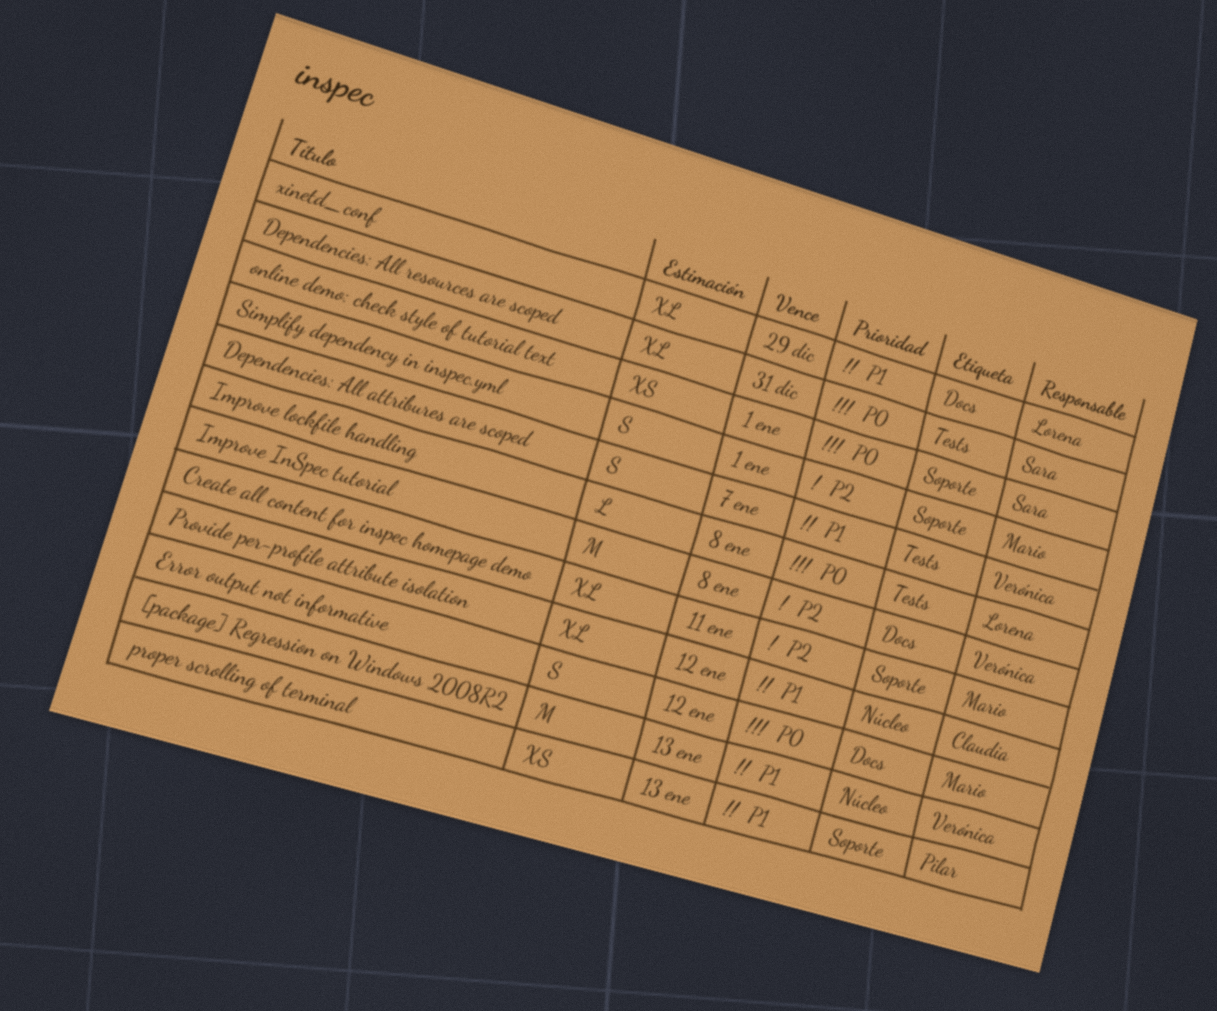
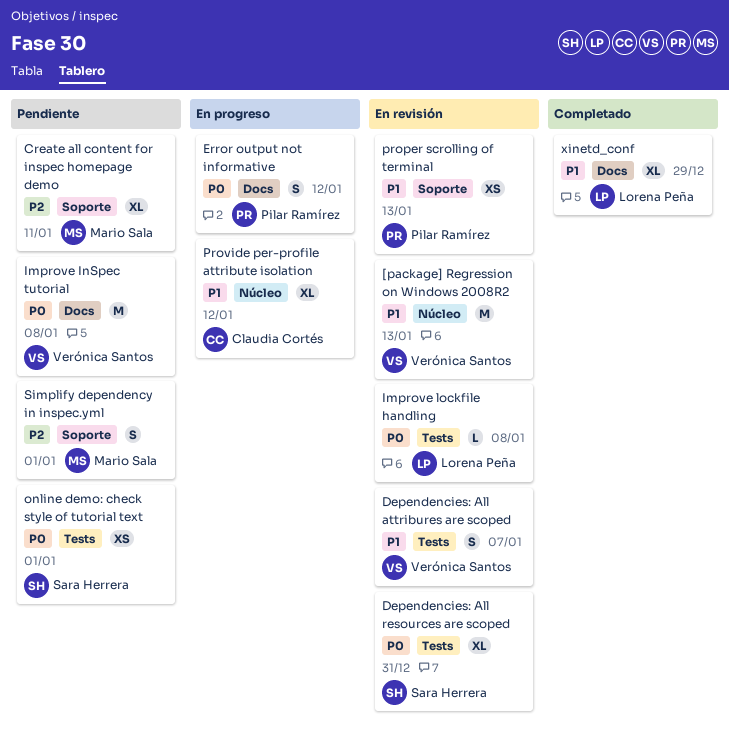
Error output not informative, owner: Mario Sala -> Pilar Ramírez
Improve InSpec tutorial, priority: P2 -> P0
online demo: check style of tutorial text, label: Soporte -> Tests

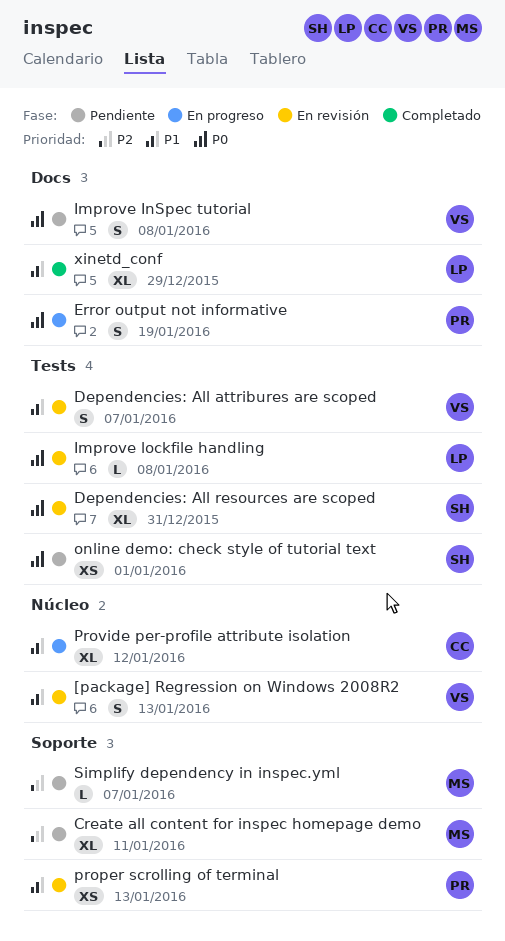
[package] Regression on Windows 2008R2, estimate: M -> S
Error output not informative, due: Jan 12 -> Jan 19
Improve InSpec tutorial, estimate: M -> S
Simplify dependency in inspec.yml, estimate: S -> L
Simplify dependency in inspec.yml, due: Jan 1 -> Jan 7

